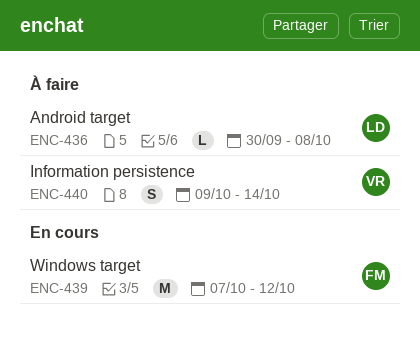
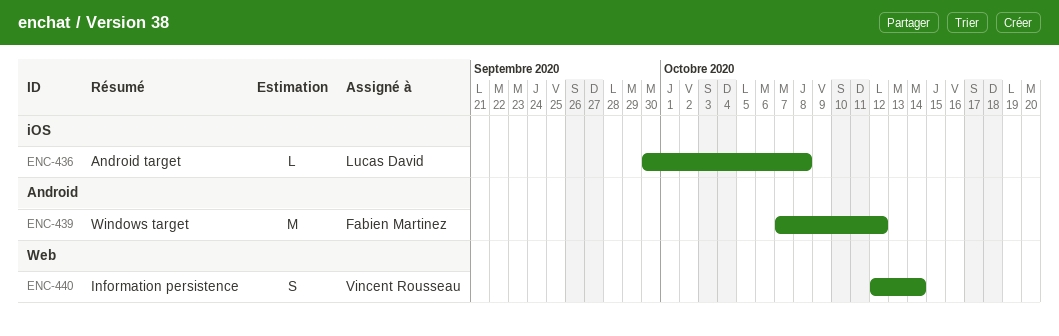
ENC-440, start: Oct 9 -> Oct 12

